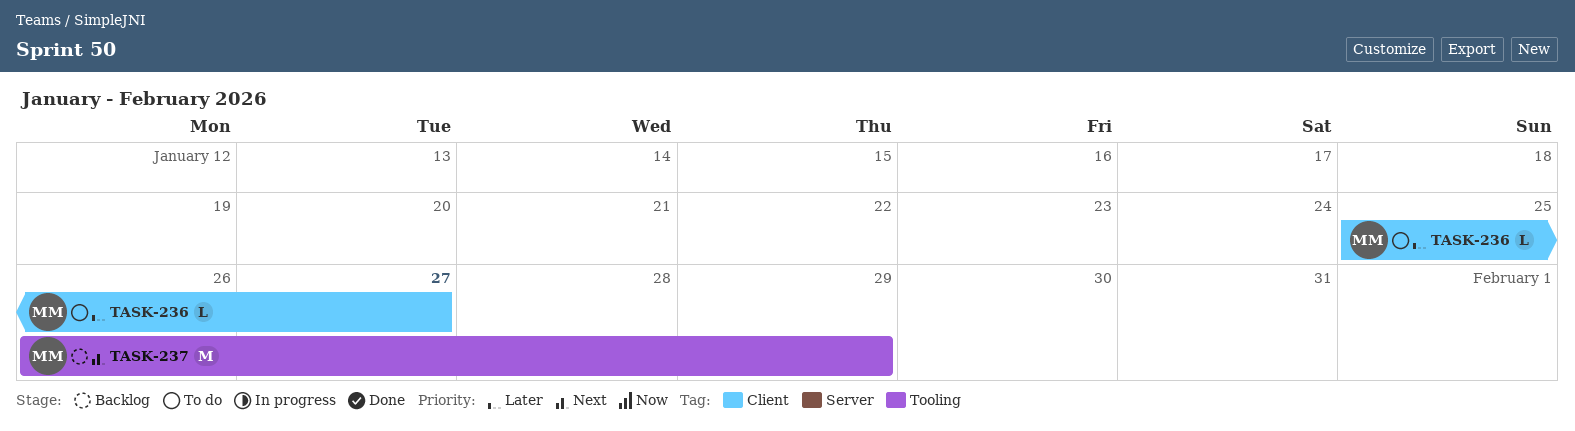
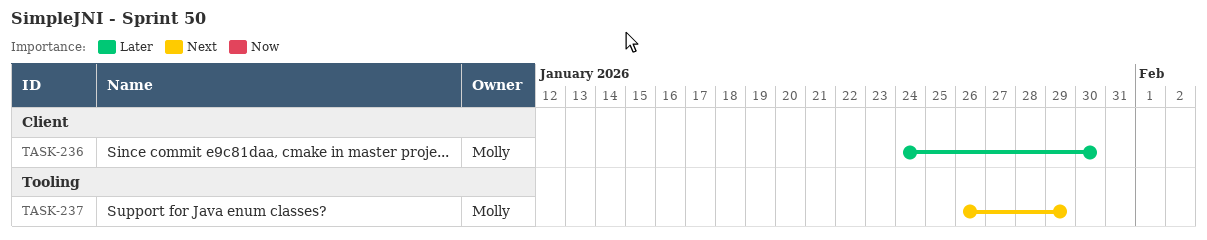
TASK-236, start: Jan 25 -> Jan 24
TASK-236, due: Jan 27 -> Jan 30

